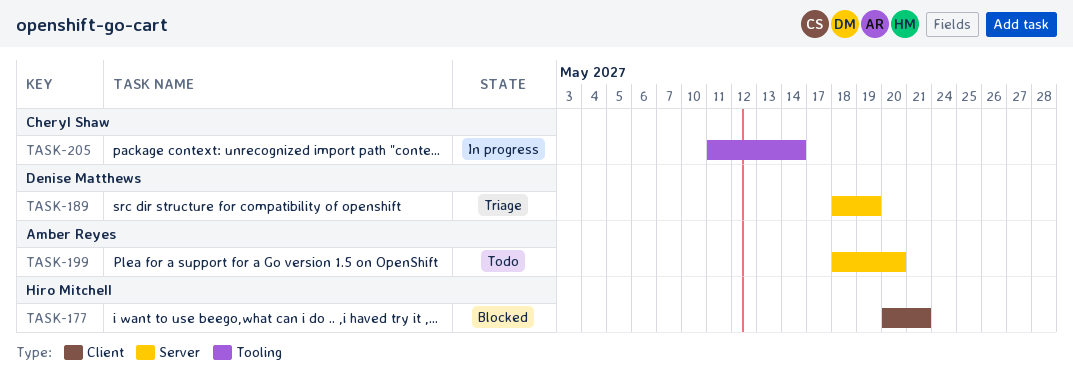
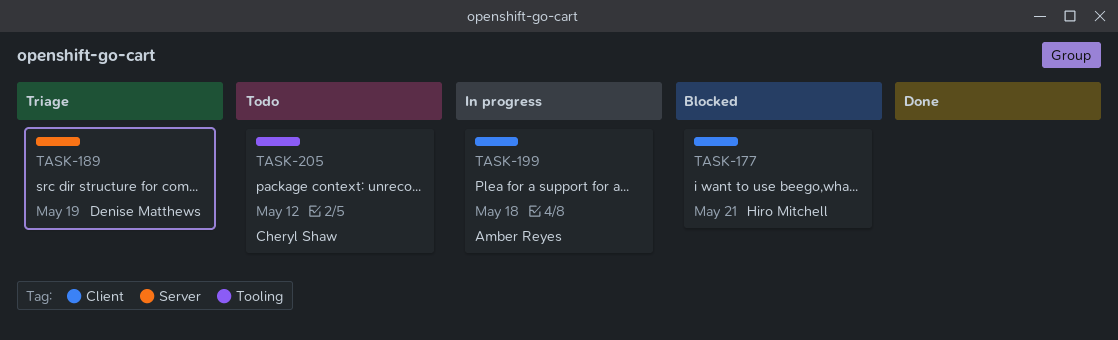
TASK-199, status: Todo -> In progress
TASK-199, label: Server -> Client
TASK-199, due: May 20 -> May 18
TASK-205, status: In progress -> Todo
TASK-205, due: May 14 -> May 12

